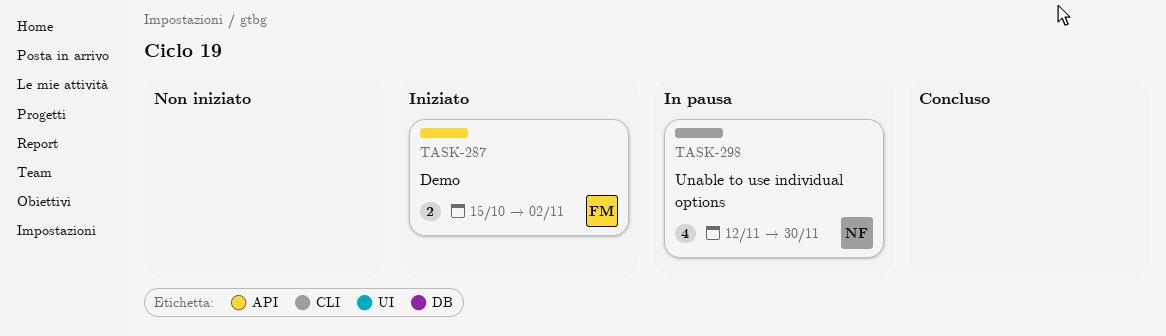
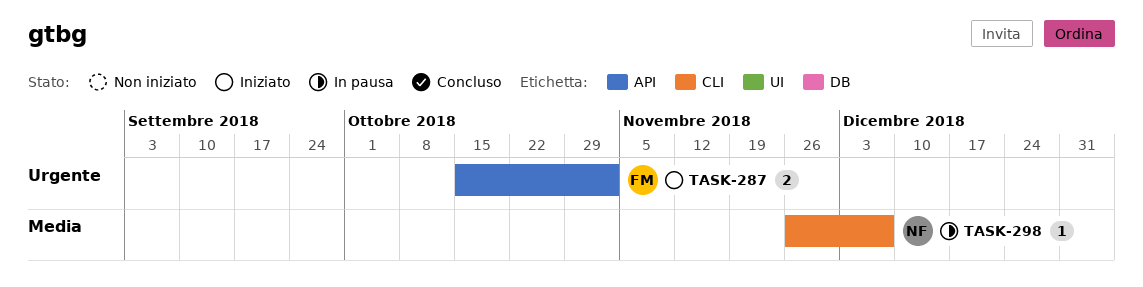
TASK-298, estimate: 4 -> 1
TASK-298, start: Nov 12 -> Nov 26
TASK-298, due: Nov 30 -> Dec 7

